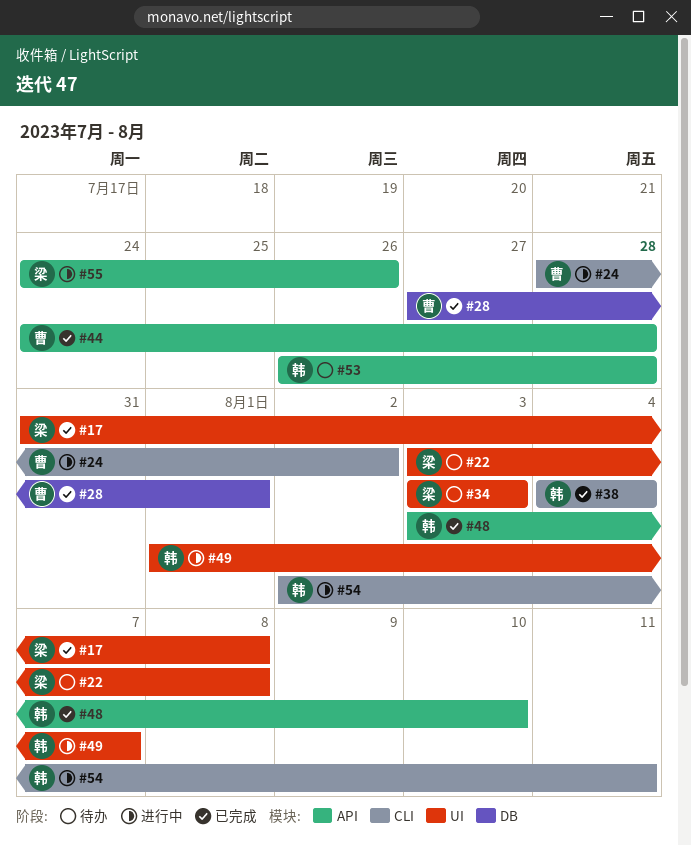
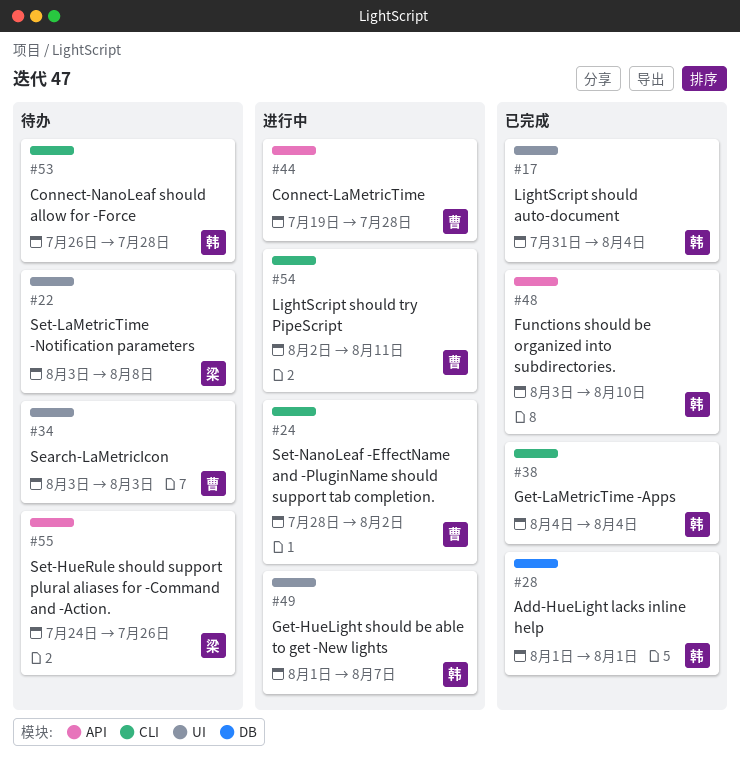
#17, owner: 梁 -> 韩
#17, due: Aug 8 -> Aug 4
#28, owner: 曹 -> 韩
#28, start: Jul 27 -> Aug 1
#34, owner: 梁 -> 曹
#44, status: 已完成 -> 进行中
#44, start: Jul 24 -> Jul 19
#53, label: API -> CLI
#54, owner: 韩 -> 曹
#55, status: 进行中 -> 待办

